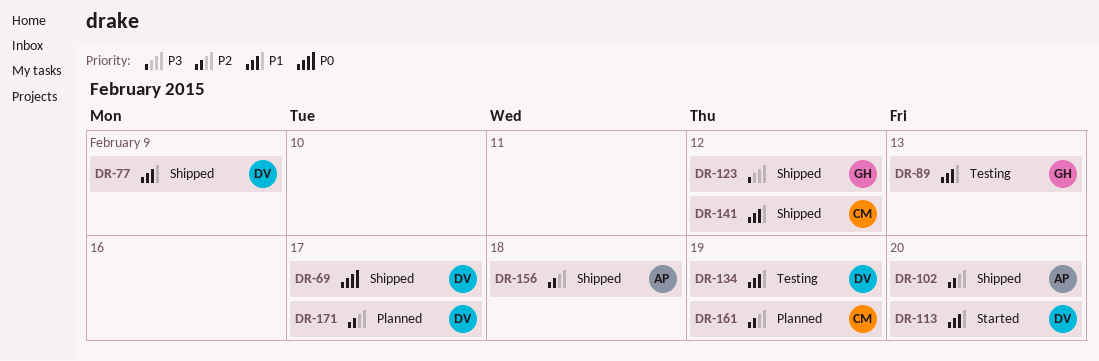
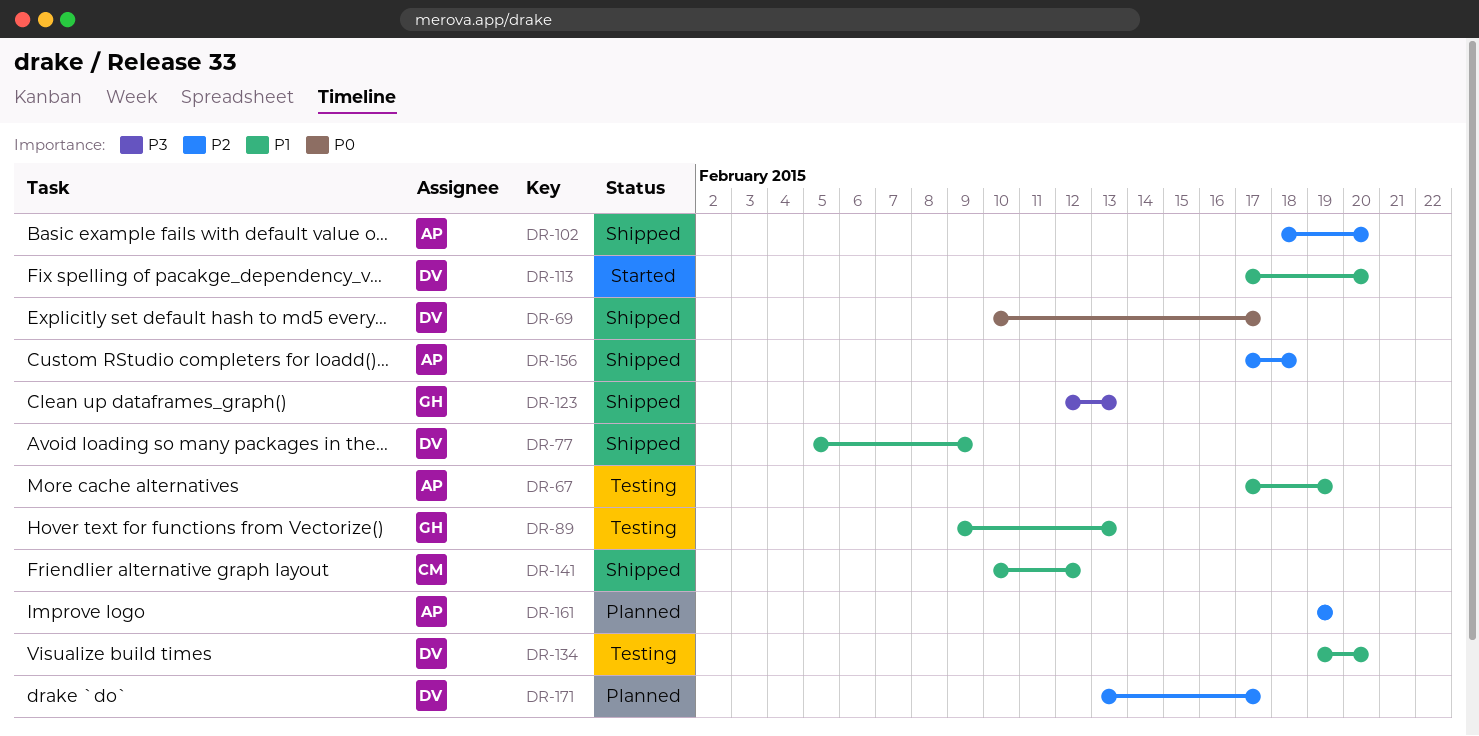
DR-67: none -> present
DR-123, due: Feb 12 -> Feb 13
DR-134, due: Feb 19 -> Feb 20
DR-161, owner: CM -> AP

